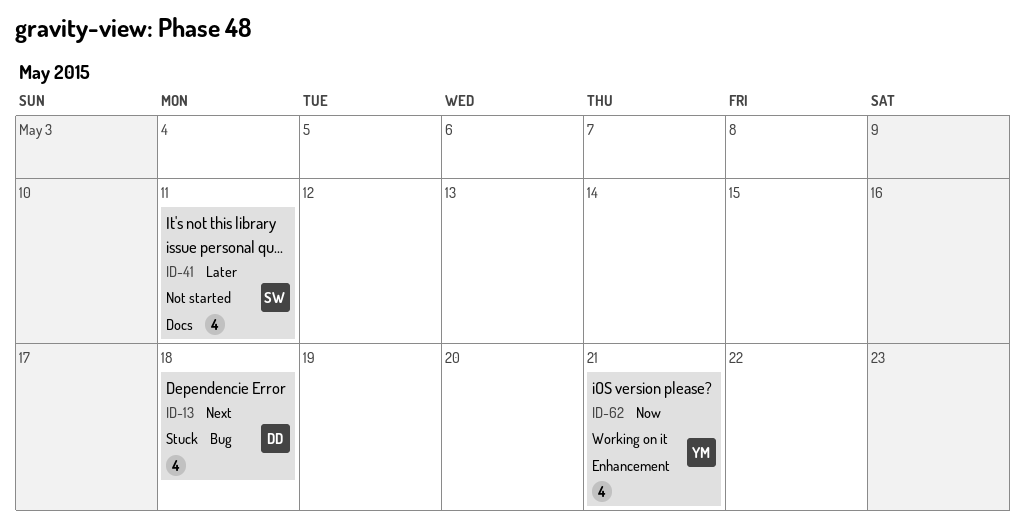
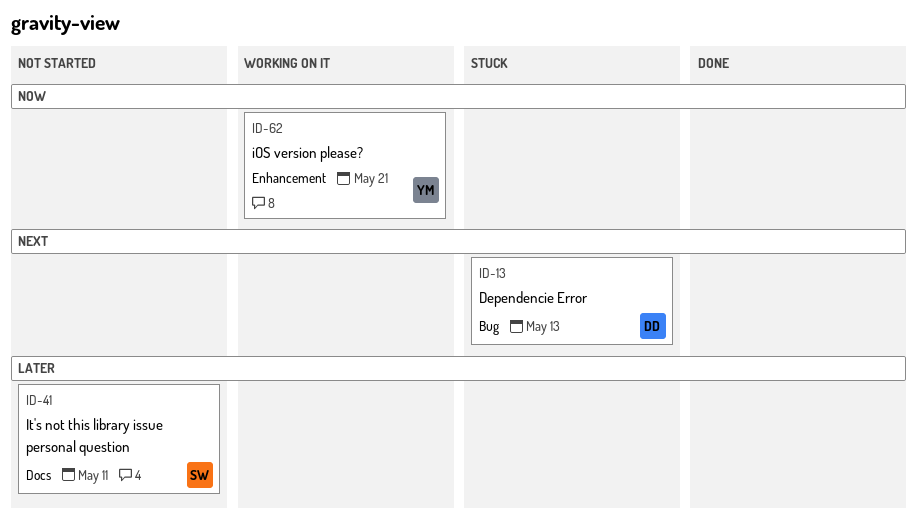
ID-13, due: May 18 -> May 13

